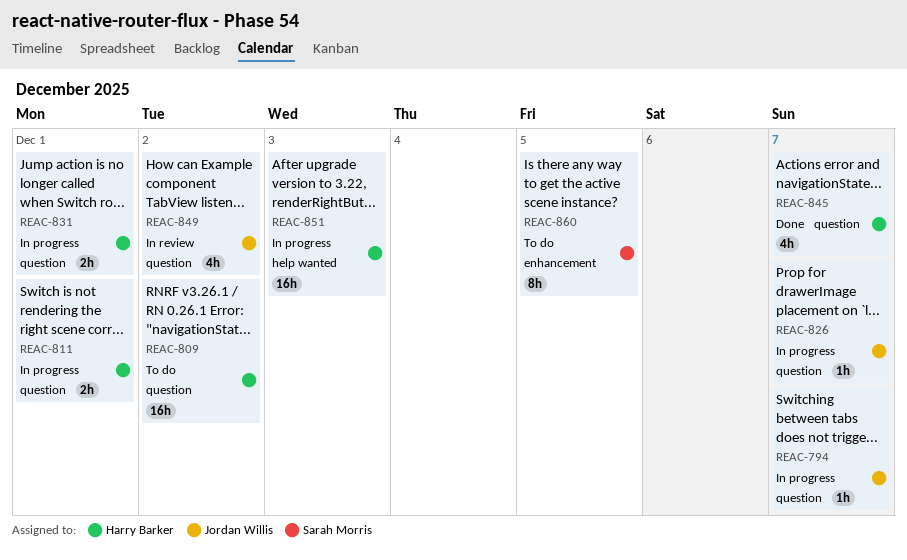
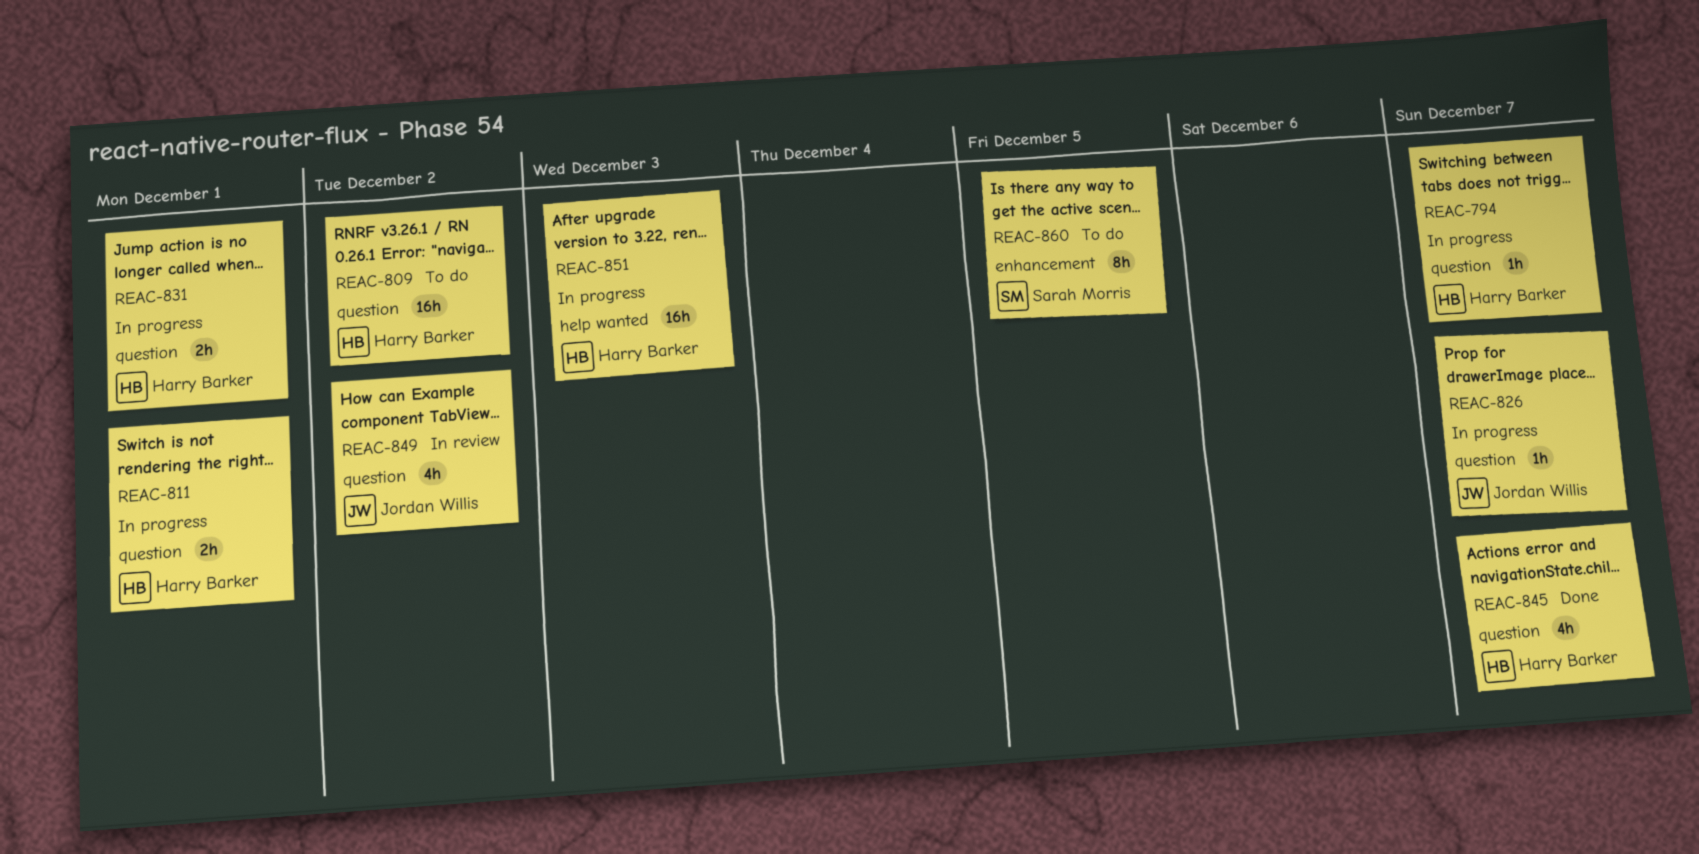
REAC-794, owner: Jordan Willis -> Harry Barker

